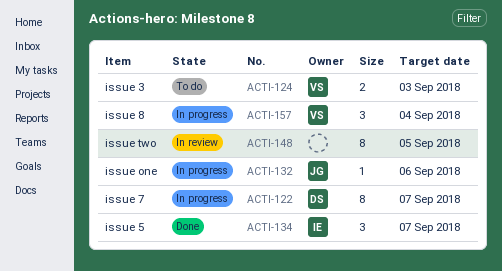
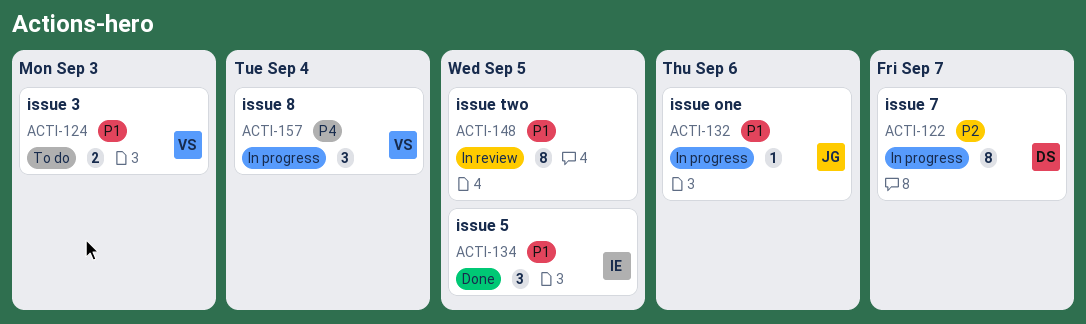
ACTI-134, due: Sep 7 -> Sep 5

